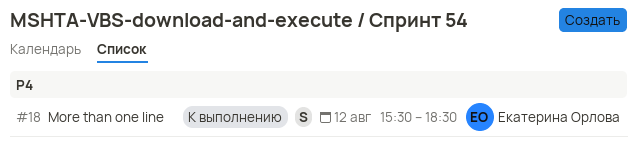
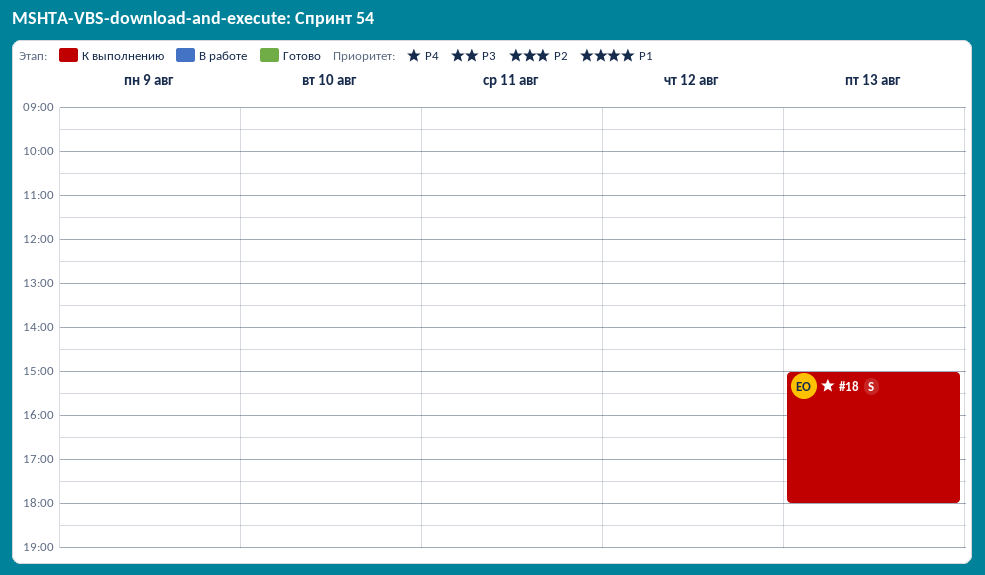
#18, day: Aug 12 -> Aug 13
#18, begins: 15:30 -> 15:00
#18, ends: 18:30 -> 18:00

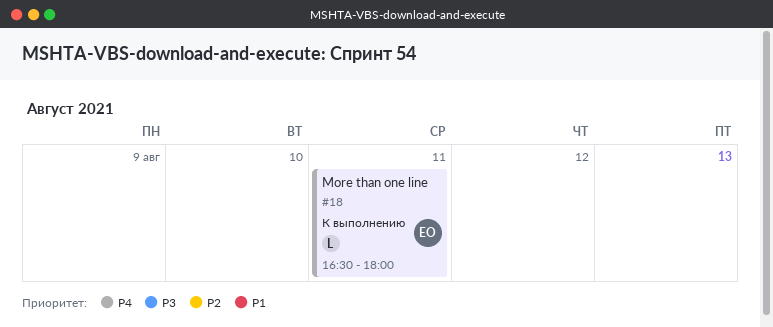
#18, estimate: S -> L
#18, day: Aug 13 -> Aug 11
#18, begins: 15:00 -> 16:30

